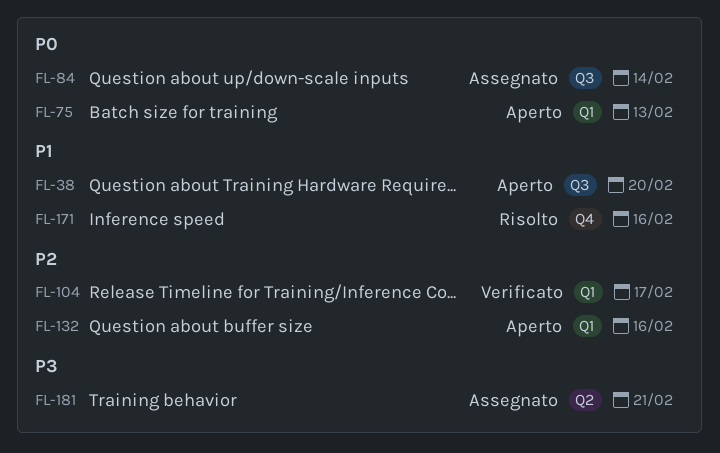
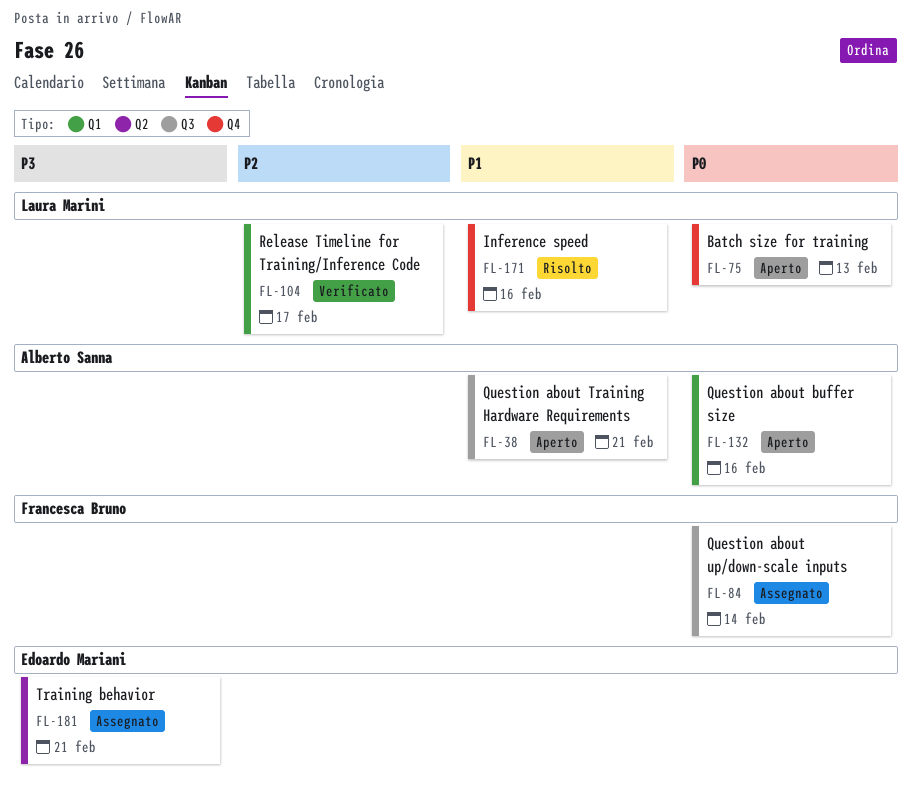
FL-38, due: Feb 20 -> Feb 21
FL-75, label: Q1 -> Q4
FL-132, priority: P2 -> P0

